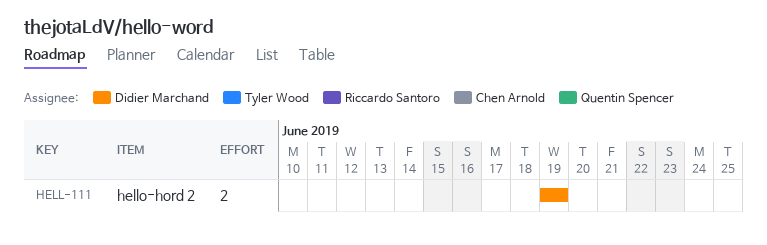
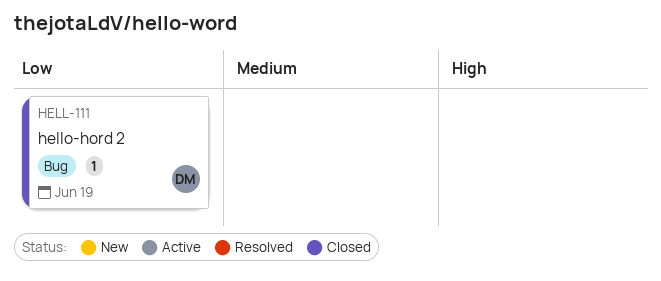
HELL-111, estimate: 2 -> 1

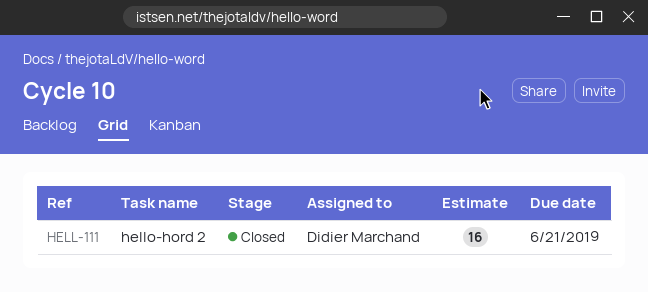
HELL-111, estimate: 1 -> 16
HELL-111, due: Jun 19 -> Jun 21

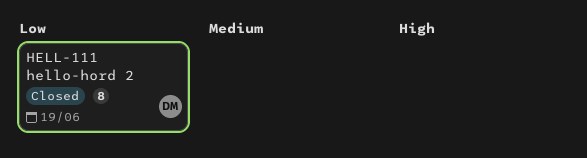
HELL-111, estimate: 16 -> 8
HELL-111, due: Jun 21 -> Jun 19

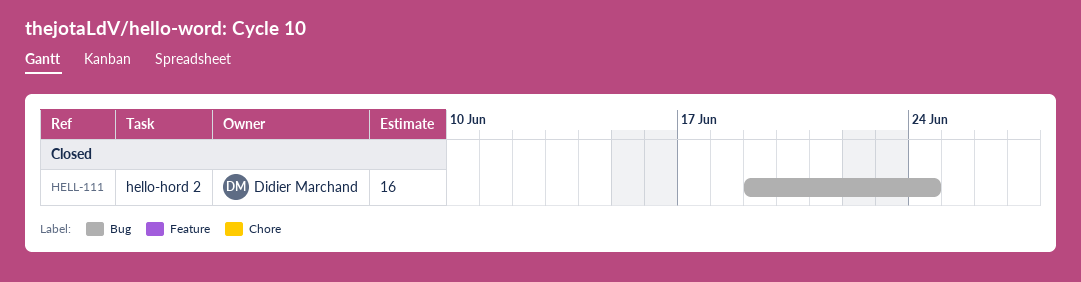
HELL-111, estimate: 8 -> 16
HELL-111, due: Jun 19 -> Jun 24

